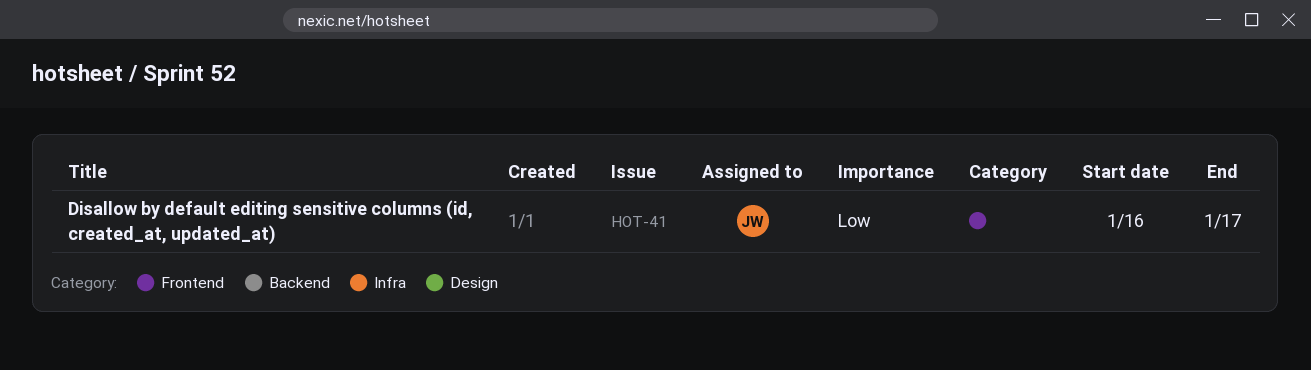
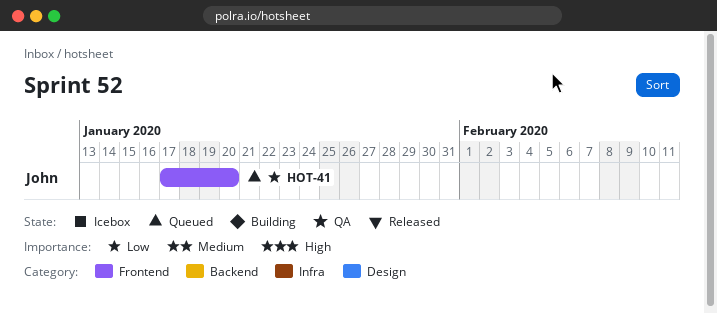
HOT-41, start: Jan 16 -> Jan 17
HOT-41, due: Jan 17 -> Jan 20

